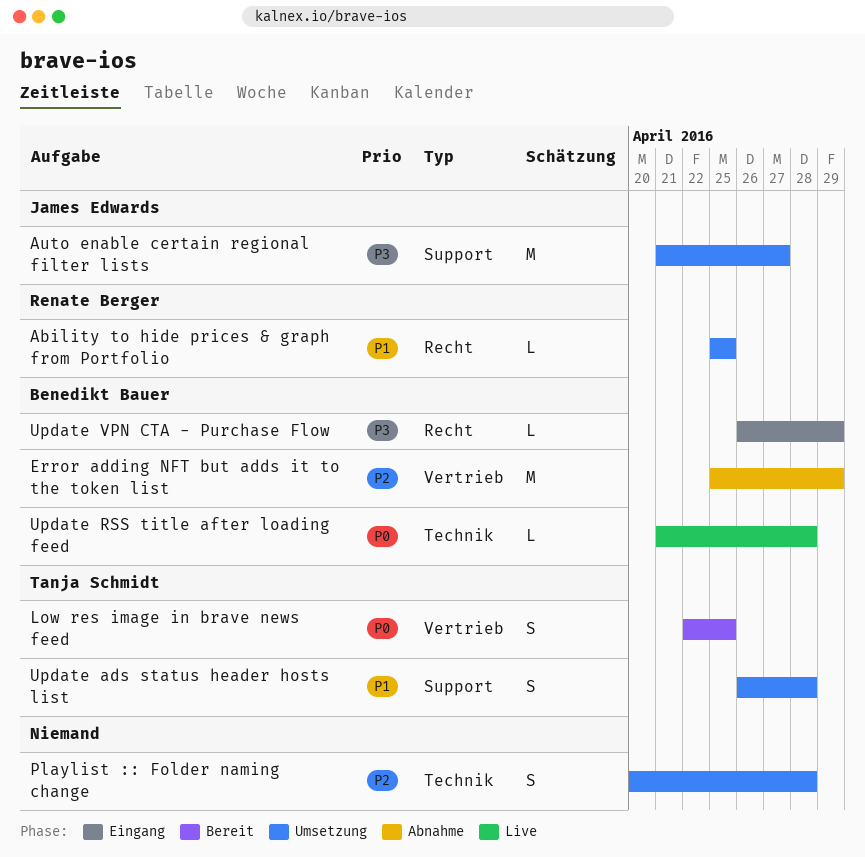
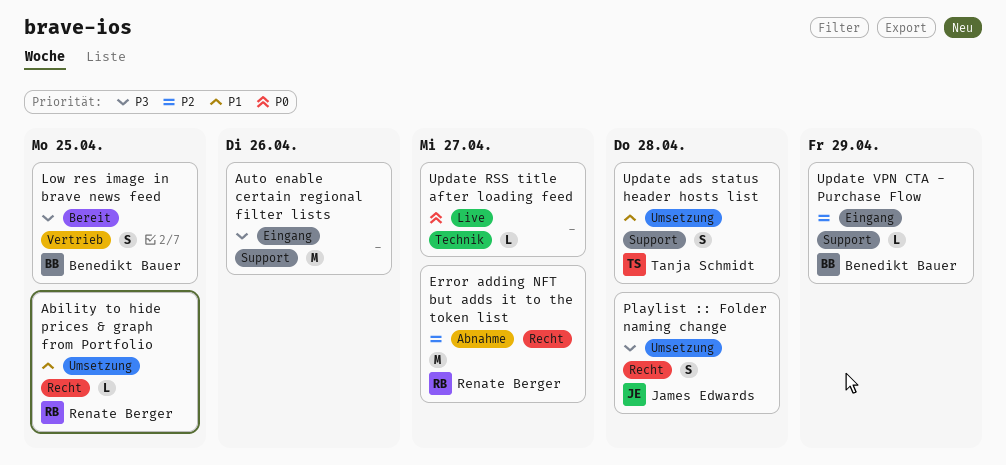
Auto enable certain regional filter lists, status: Umsetzung -> Eingang
Auto enable certain regional filter lists, owner: James Edwards -> none
Auto enable certain regional filter lists, due: Apr 27 -> Apr 26
Error adding NFT but adds it to the token list, owner: Benedikt Bauer -> Renate Berger
Error adding NFT but adds it to the token list, label: Vertrieb -> Recht
Error adding NFT but adds it to the token list, due: Apr 29 -> Apr 27
Low res image in brave news feed, owner: Tanja Schmidt -> Benedikt Bauer
Low res image in brave news feed, priority: P0 -> P3
Playlist :: Folder naming change, owner: none -> James Edwards
Playlist :: Folder naming change, priority: P2 -> P3
Playlist :: Folder naming change, label: Technik -> Recht
Update RSS title after loading feed, owner: Benedikt Bauer -> none
Update RSS title after loading feed, due: Apr 28 -> Apr 27
Update VPN CTA - Purchase Flow, priority: P3 -> P2
Update VPN CTA - Purchase Flow, label: Recht -> Support

